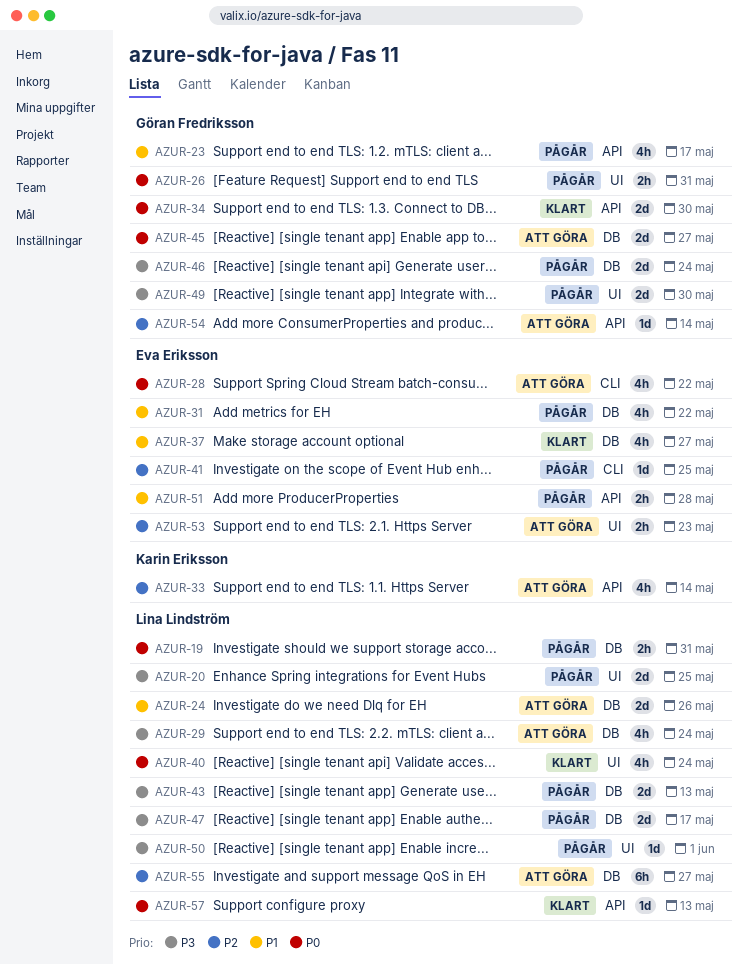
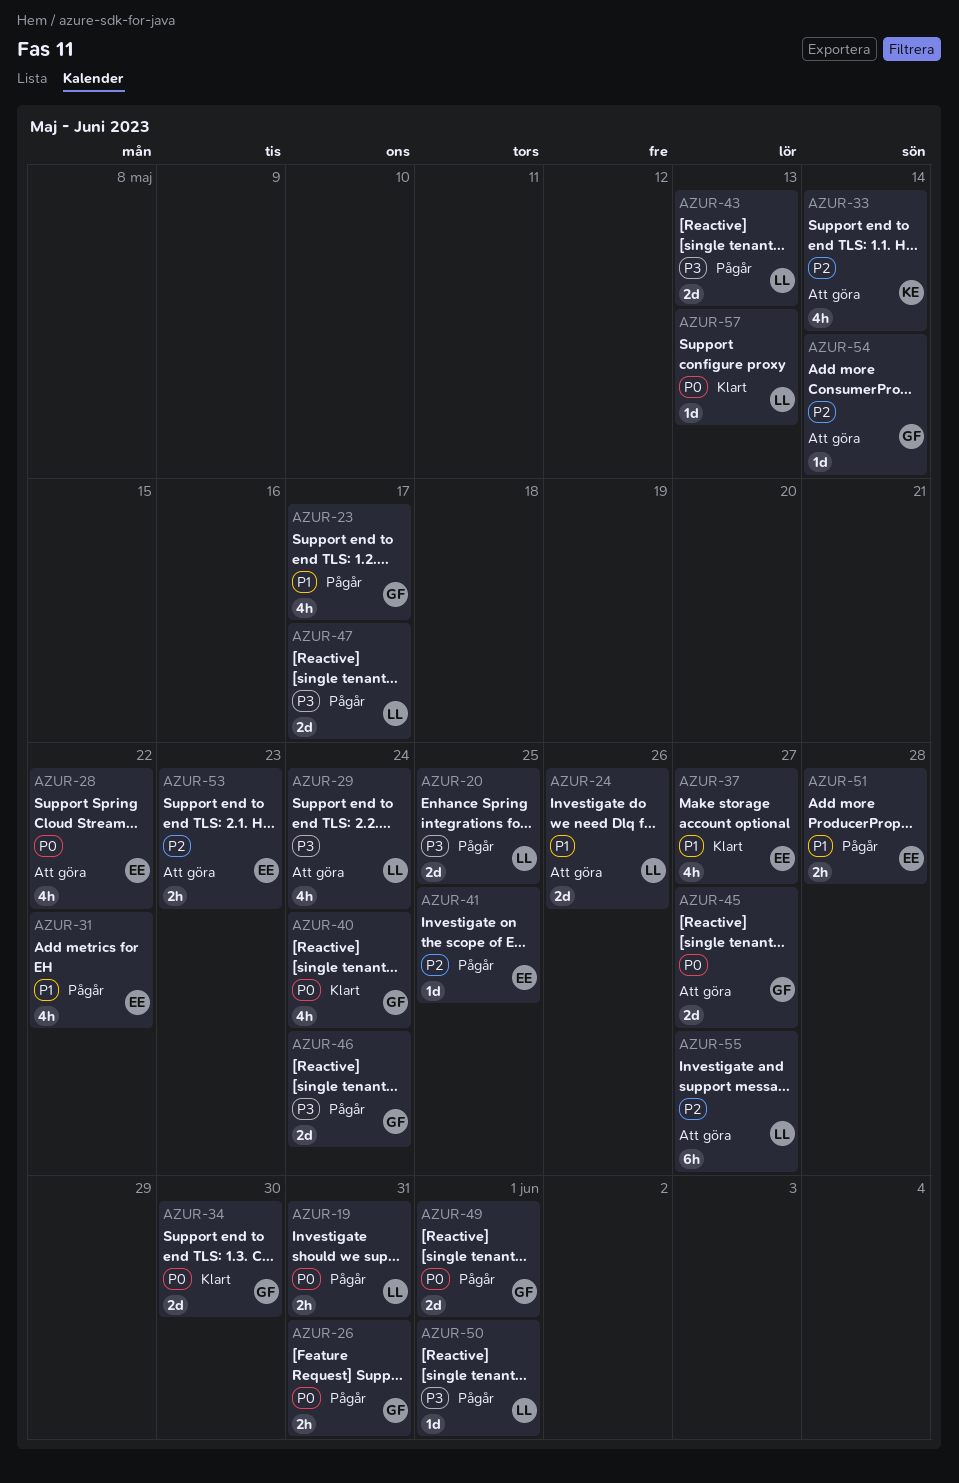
AZUR-40, owner: Lina Lindström -> Göran Fredriksson
AZUR-49, priority: P3 -> P0
AZUR-49, due: May 30 -> Jun 1

